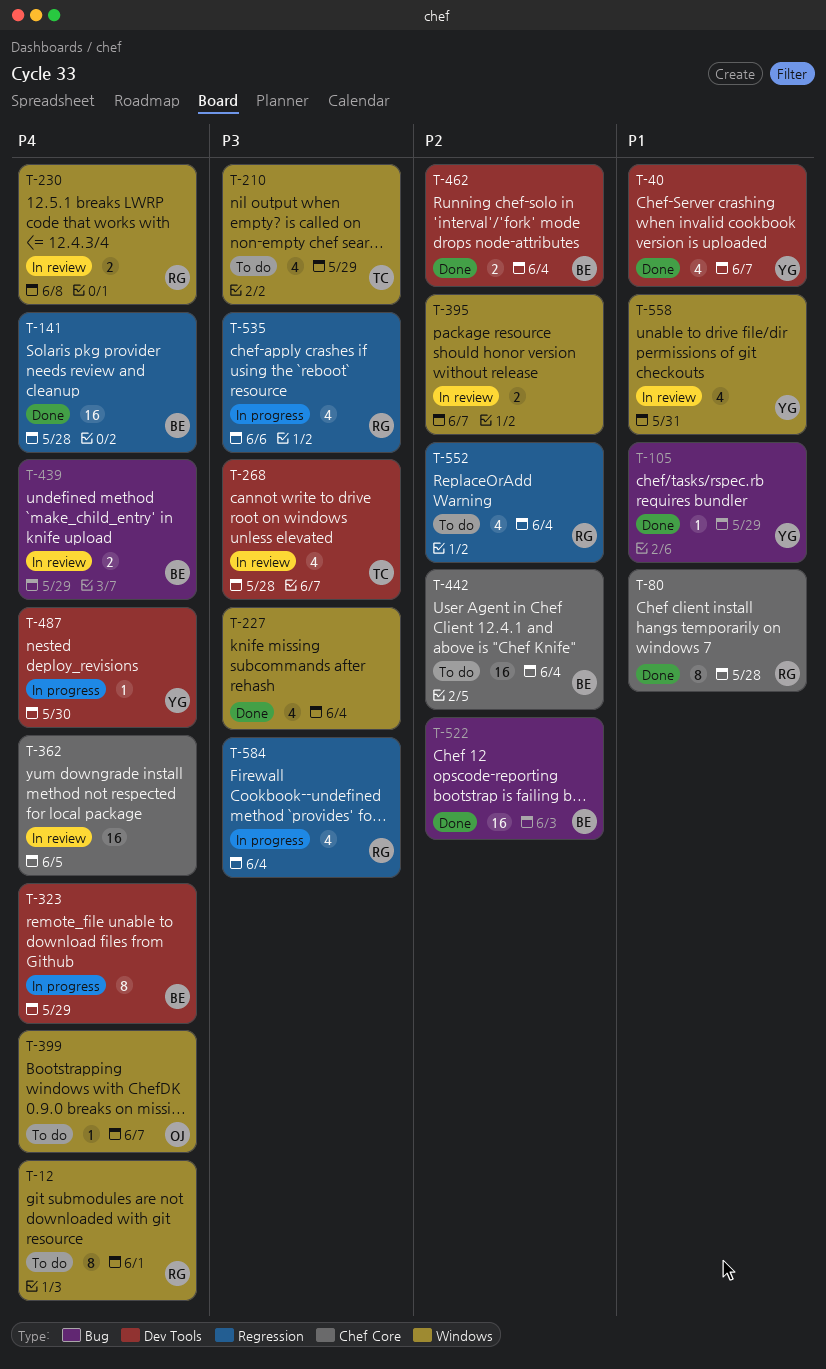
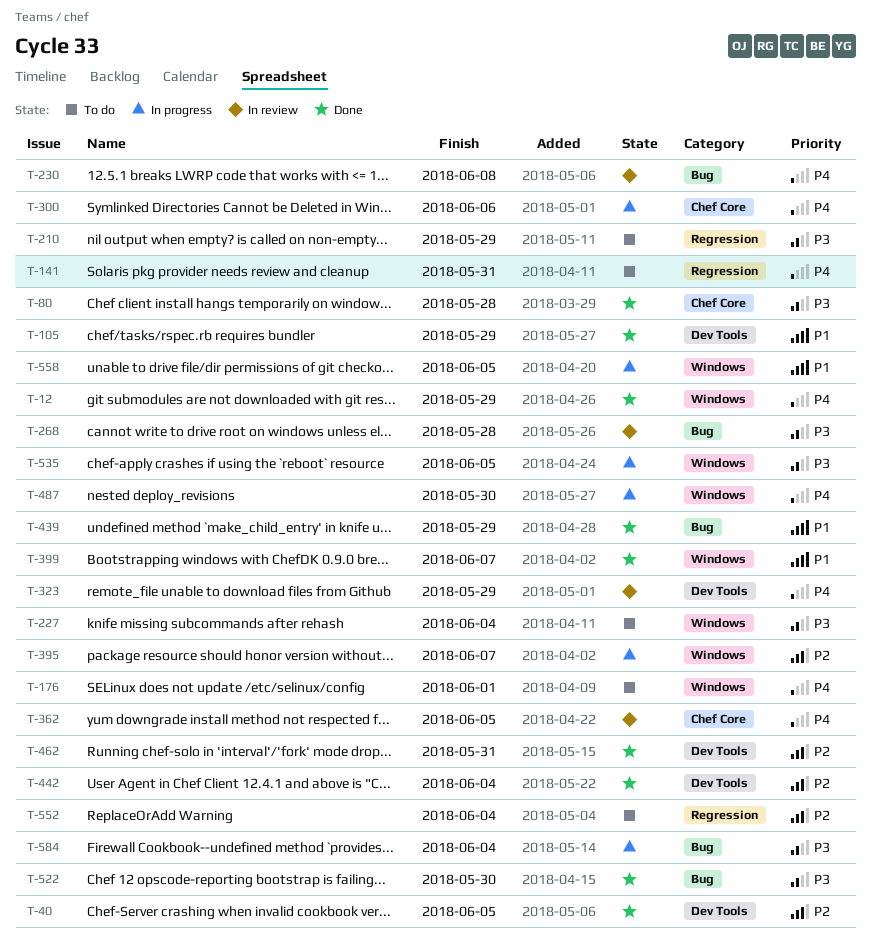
T-12, status: To do -> Done
T-12, due: Jun 1 -> May 29
T-40, priority: P1 -> P2
T-40, due: Jun 7 -> Jun 5
T-80, priority: P1 -> P3
T-105, label: Bug -> Dev Tools
T-141, status: Done -> To do
T-141, due: May 28 -> May 31
T-176: none -> present
T-210, label: Windows -> Regression
T-227, status: Done -> To do
T-230, label: Windows -> Bug
T-268, label: Dev Tools -> Bug
T-300: none -> present
T-323, status: In progress -> In review
T-395, status: In review -> In progress
T-399, status: To do -> Done
T-399, priority: P4 -> P1
T-439, status: In review -> Done
T-439, priority: P4 -> P1
T-442, status: To do -> Done
T-442, label: Chef Core -> Dev Tools
T-462, due: Jun 4 -> May 31
T-487, label: Dev Tools -> Windows
T-522, priority: P2 -> P3
T-522, due: Jun 3 -> May 30
T-535, label: Regression -> Windows
T-535, due: Jun 6 -> Jun 5
T-558, status: In review -> In progress
T-558, due: May 31 -> Jun 5
T-584, label: Regression -> Bug

